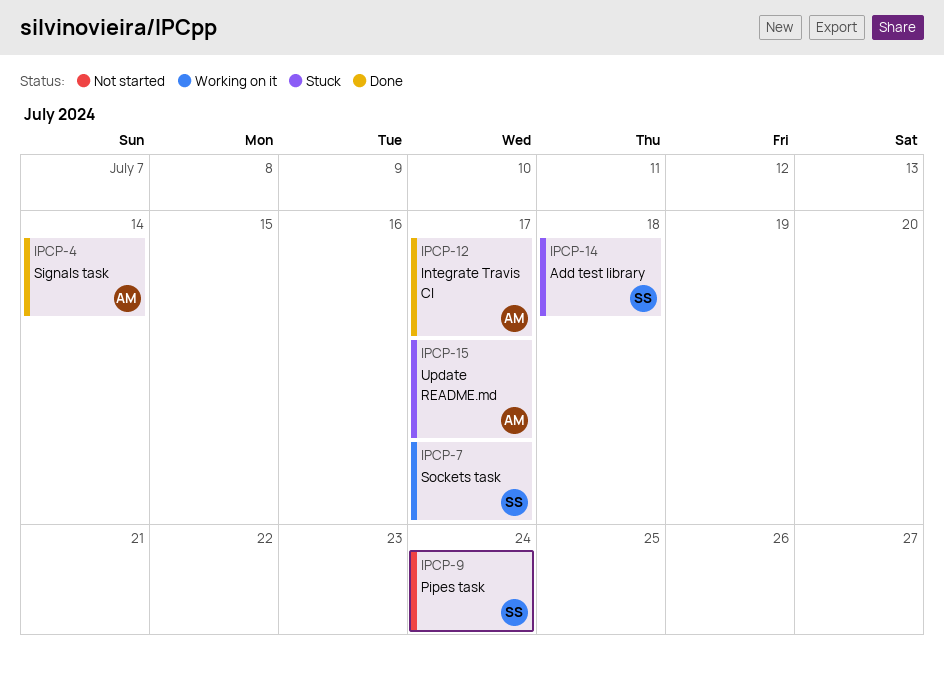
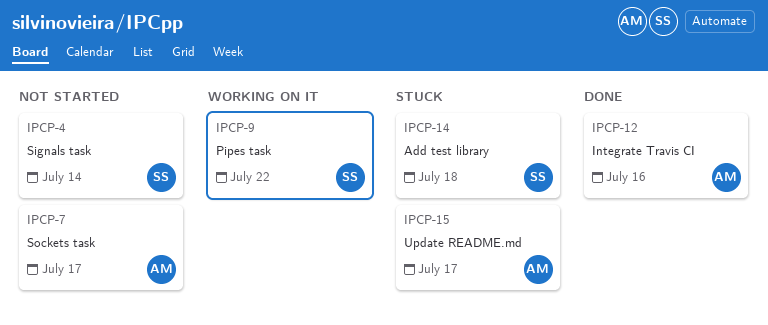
IPCP-4, status: Done -> Not started
IPCP-4, owner: AM -> SS
IPCP-7, status: Working on it -> Not started
IPCP-7, owner: SS -> AM
IPCP-9, status: Not started -> Working on it
IPCP-9, due: Jul 24 -> Jul 22
IPCP-12, due: Jul 17 -> Jul 16

